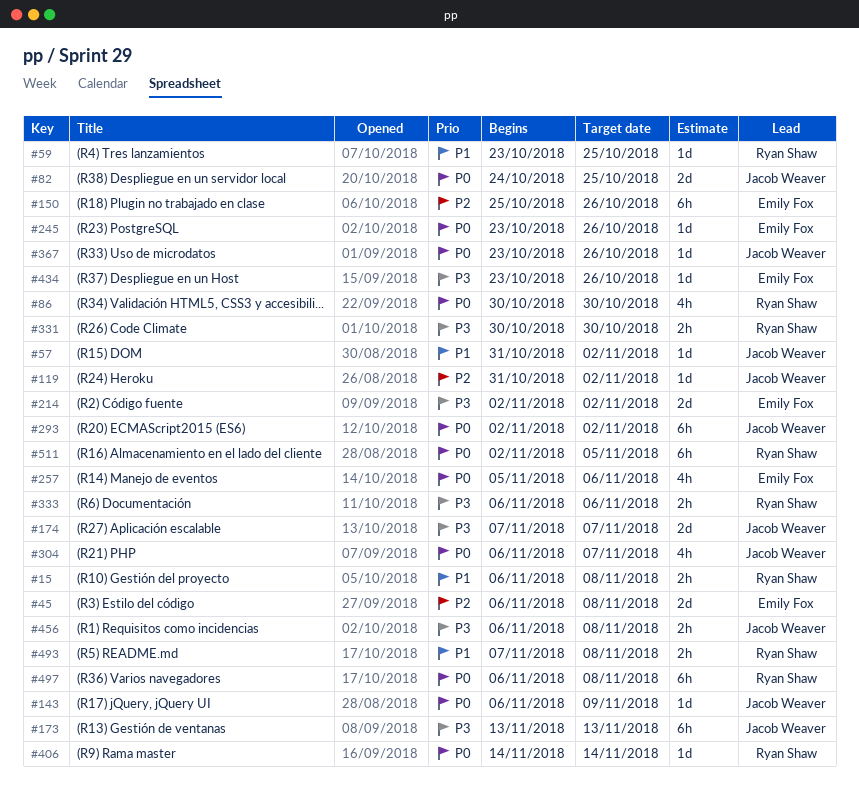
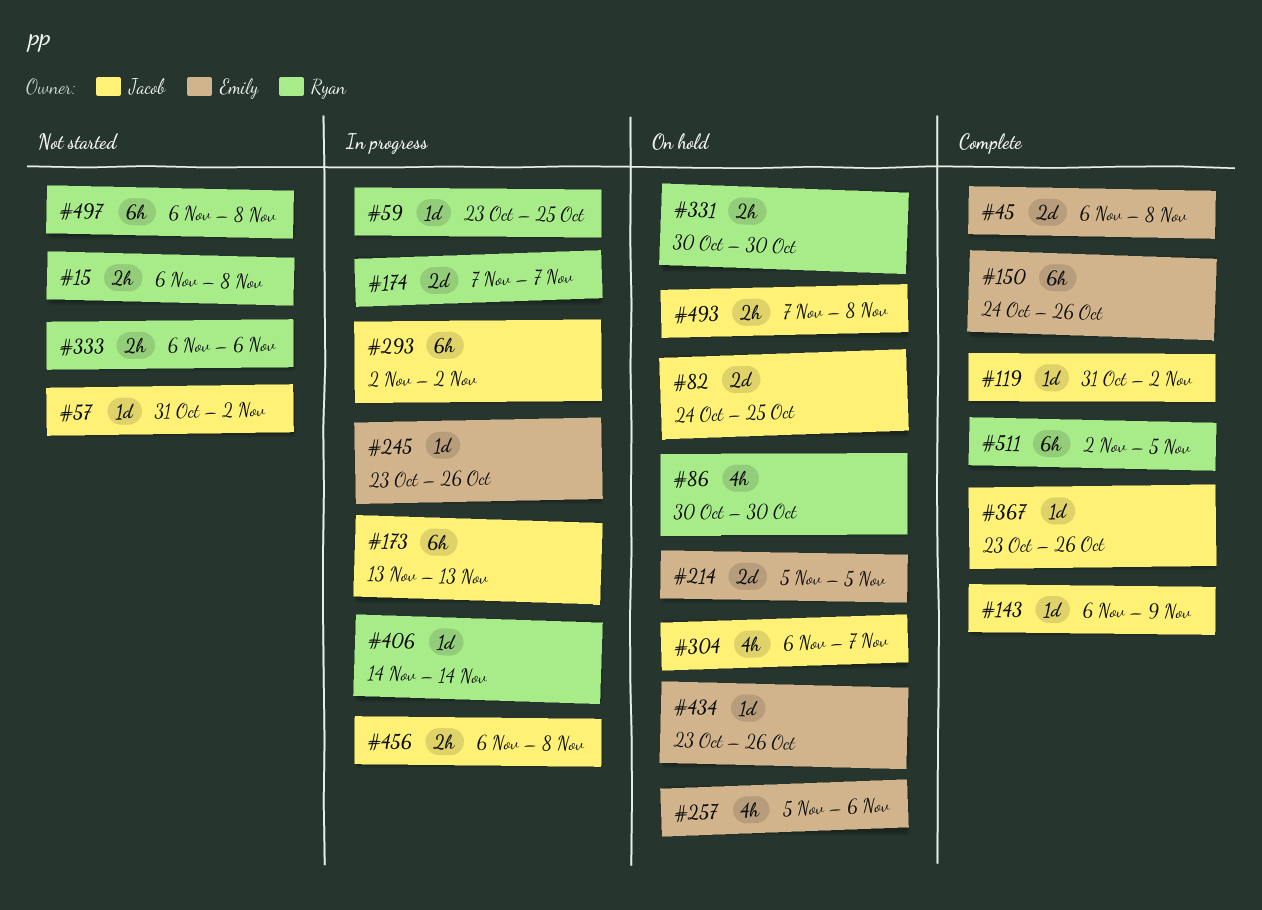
#150, start: Oct 25 -> Oct 24
#174, owner: Jacob Weaver -> Ryan Shaw
#214, start: Nov 2 -> Nov 5
#214, due: Nov 2 -> Nov 5
#493, owner: Ryan Shaw -> Jacob Weaver

